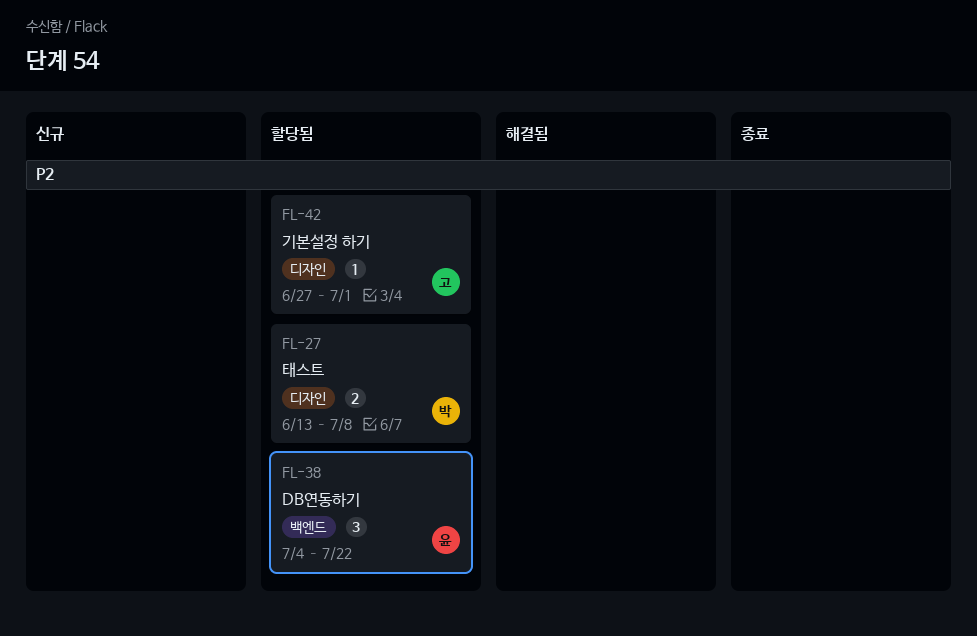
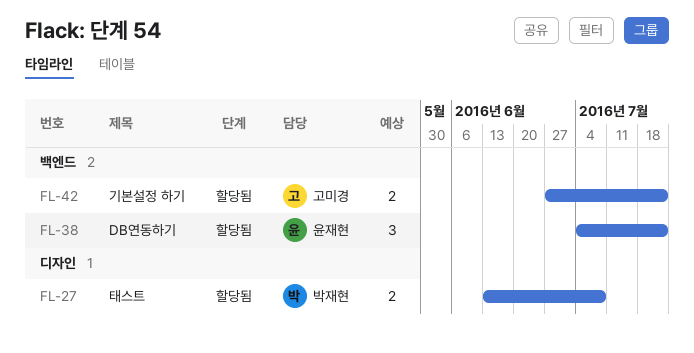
FL-42, label: 디자인 -> 백엔드
FL-42, estimate: 1 -> 2
FL-42, due: Jul 1 -> Jul 22

